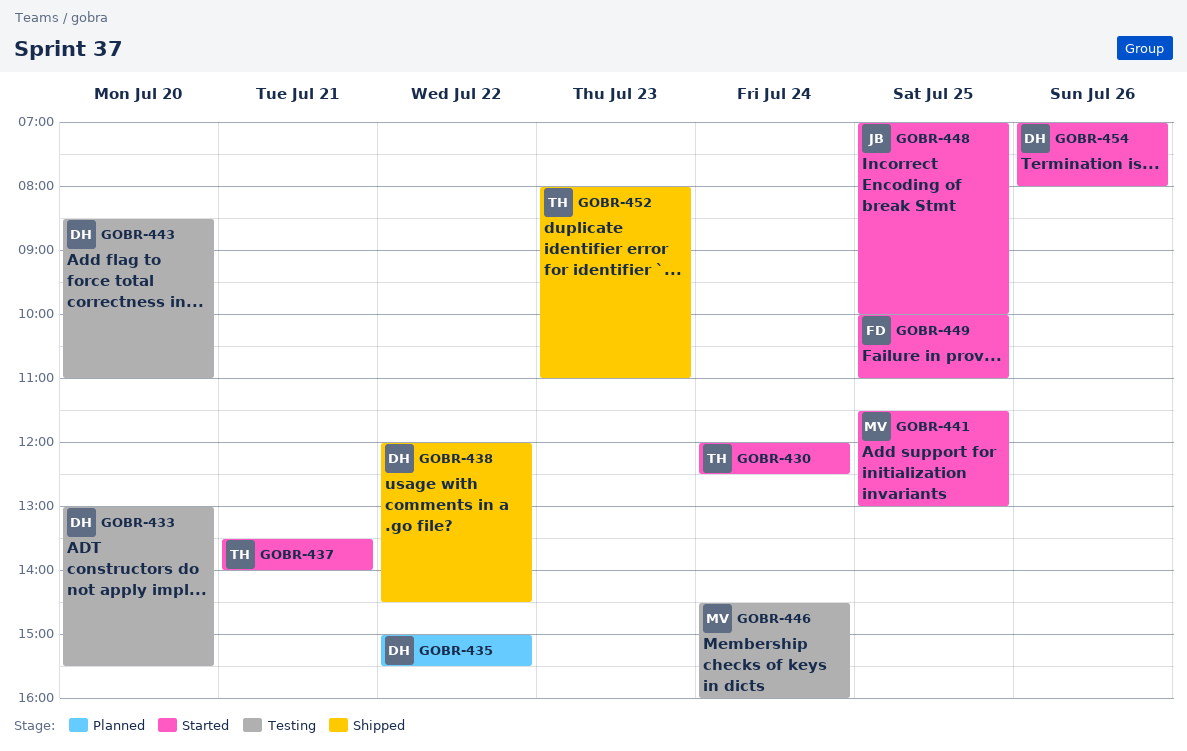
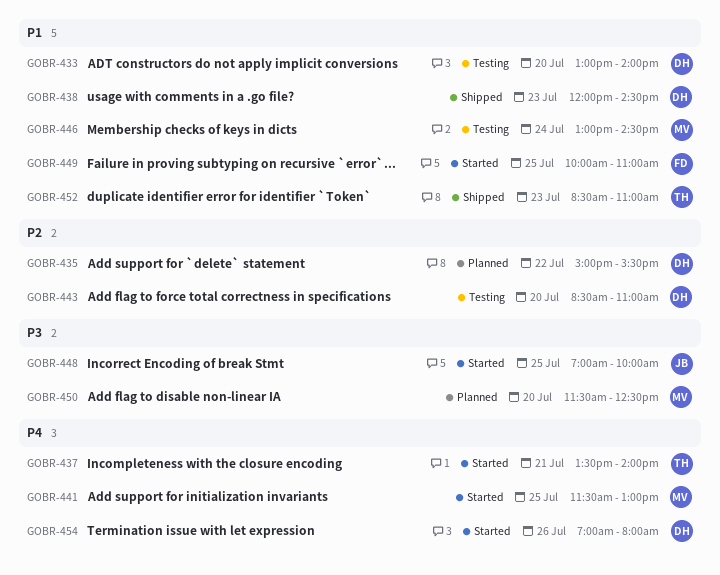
GOBR-430: present -> none
GOBR-433, ends: 15:30 -> 14:00
GOBR-438, day: Jul 22 -> Jul 23
GOBR-446, begins: 14:30 -> 13:00
GOBR-446, ends: 16:00 -> 14:30
GOBR-450: none -> present
GOBR-452, begins: 08:00 -> 08:30

